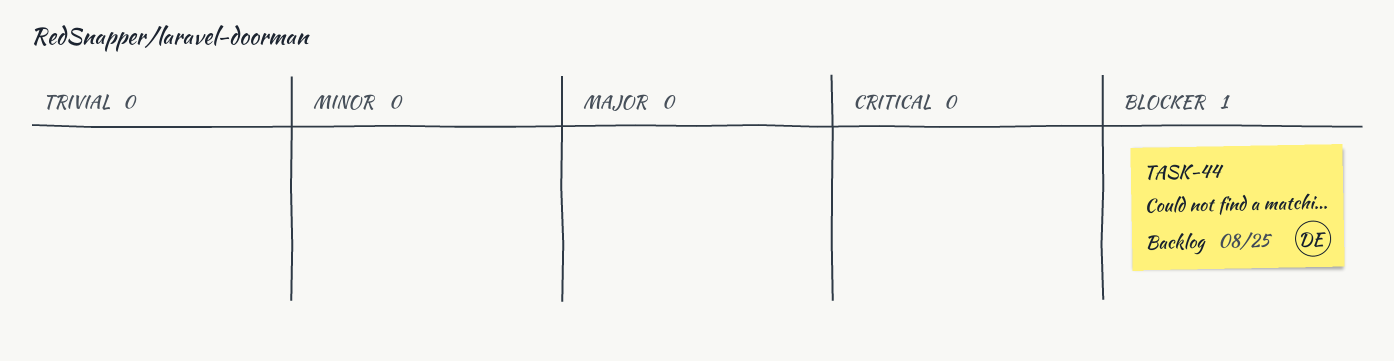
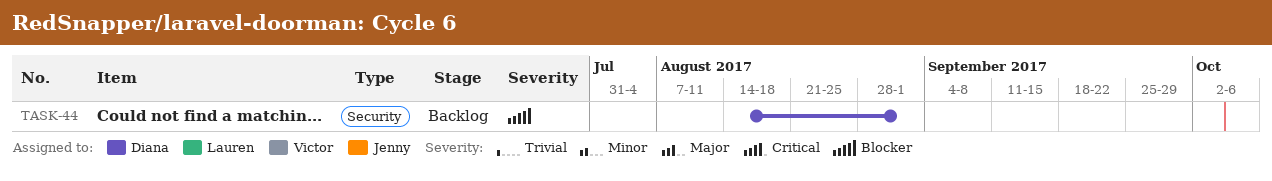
TASK-44, due: Aug 25 -> Sep 1

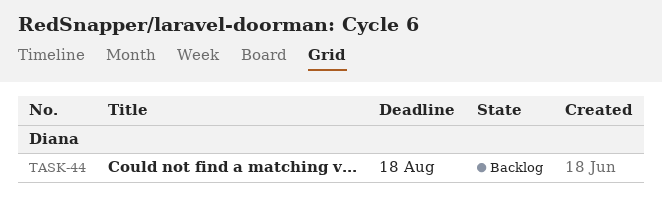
TASK-44, due: Sep 1 -> Aug 18

